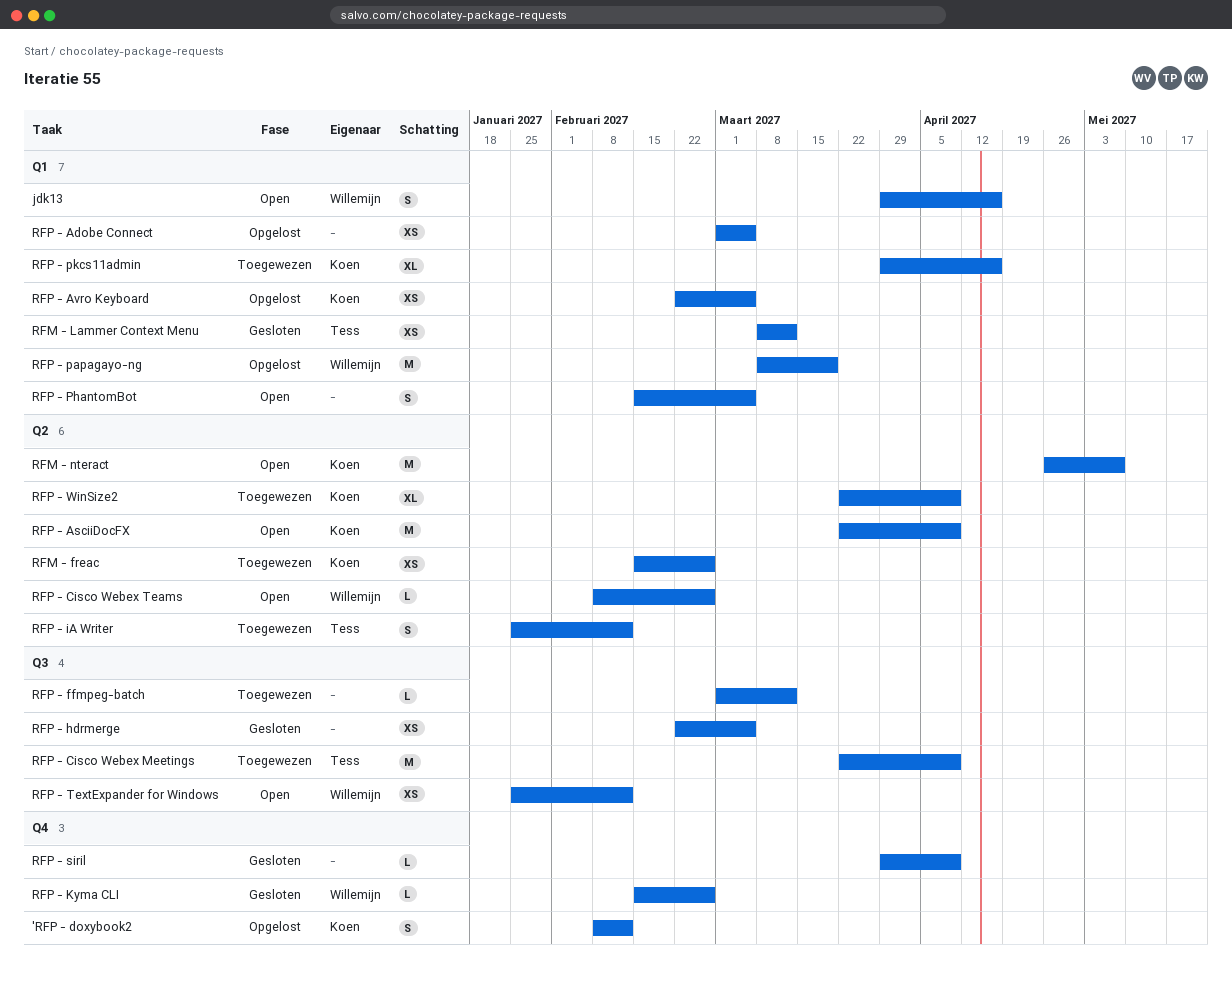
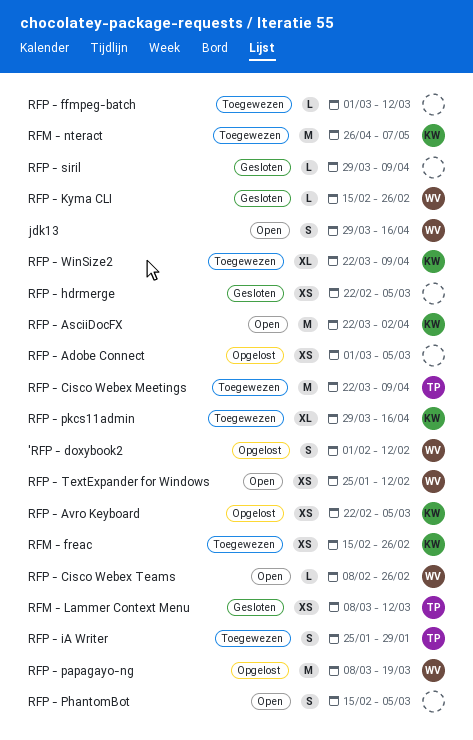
'RFP - doxybook2, owner: Koen -> Willemijn
'RFP - doxybook2, start: Feb 8 -> Feb 1
RFM - nteract, status: Open -> Toegewezen
RFP - AsciiDocFX, due: Apr 9 -> Apr 2
RFP - iA Writer, due: Feb 12 -> Jan 29

